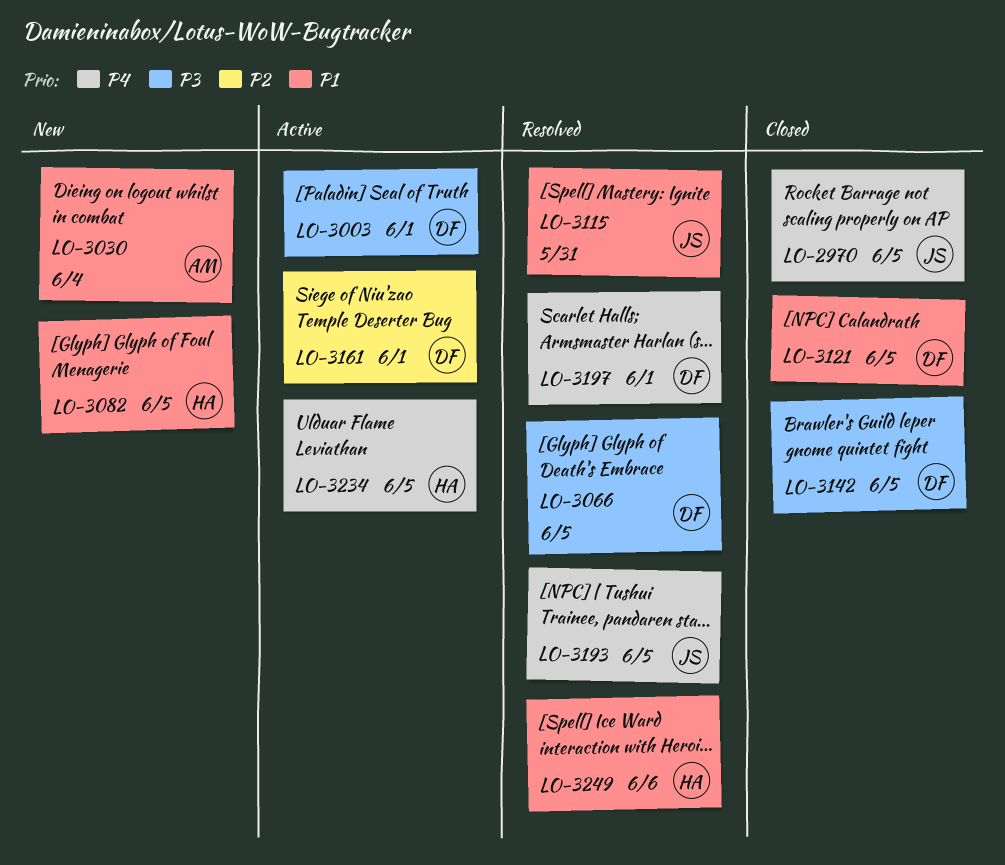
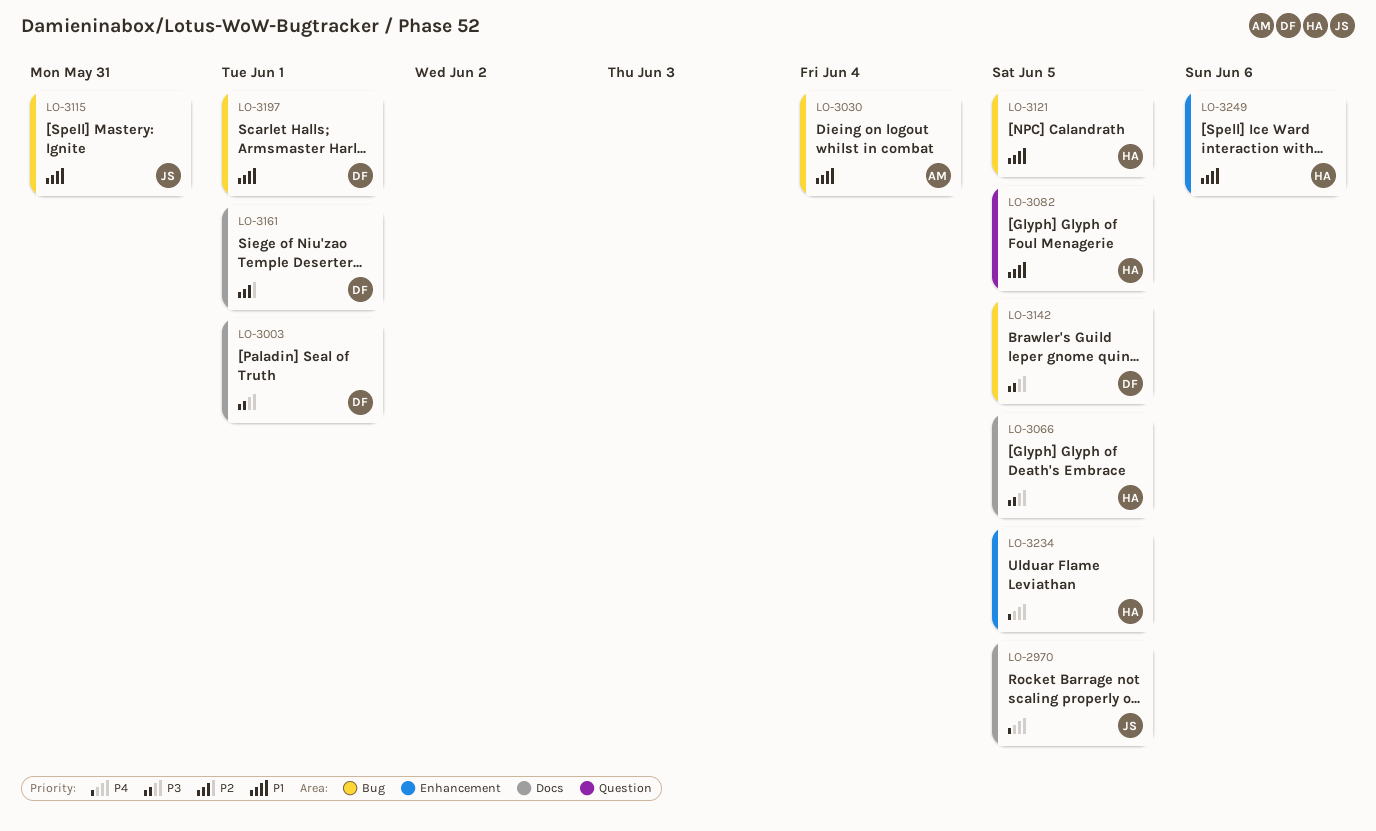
LO-3066, owner: DF -> HA
LO-3121, owner: DF -> HA
LO-3193: present -> none
LO-3197, priority: P4 -> P1

